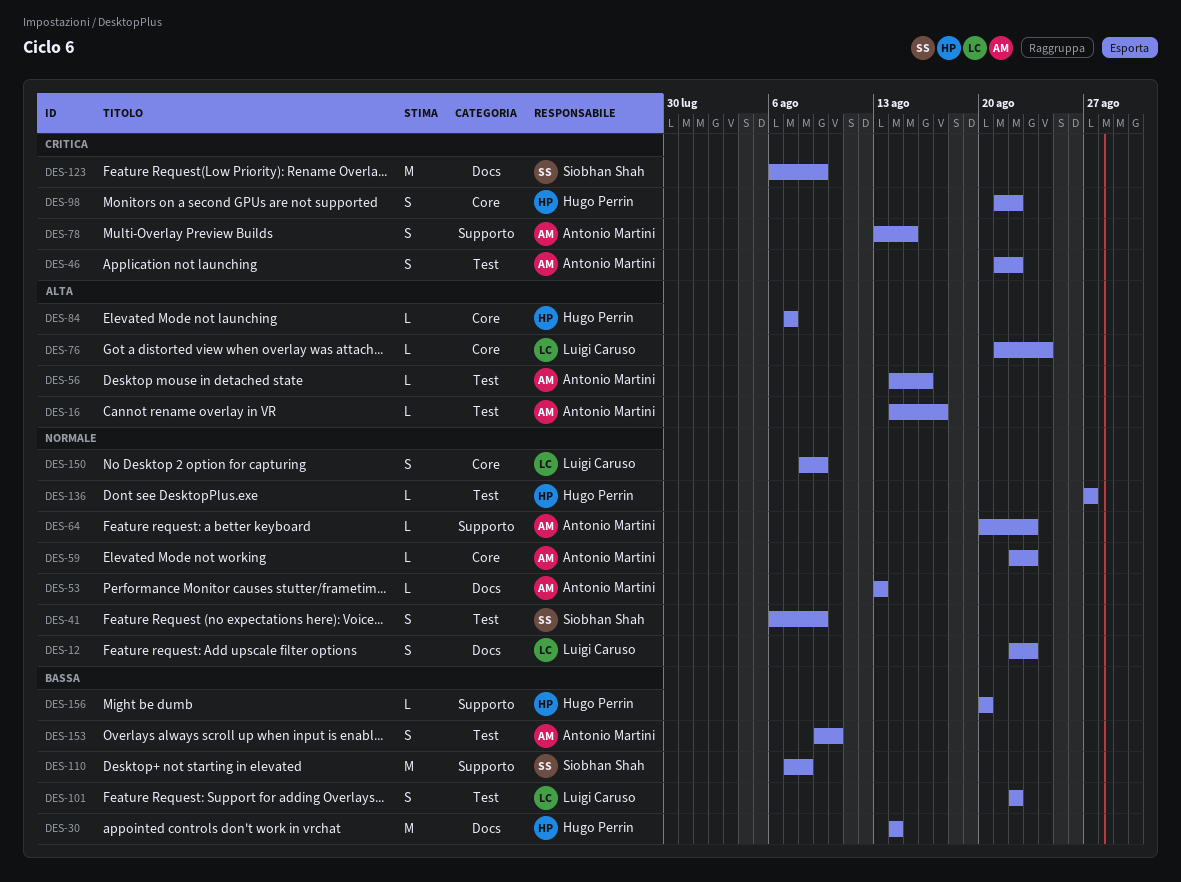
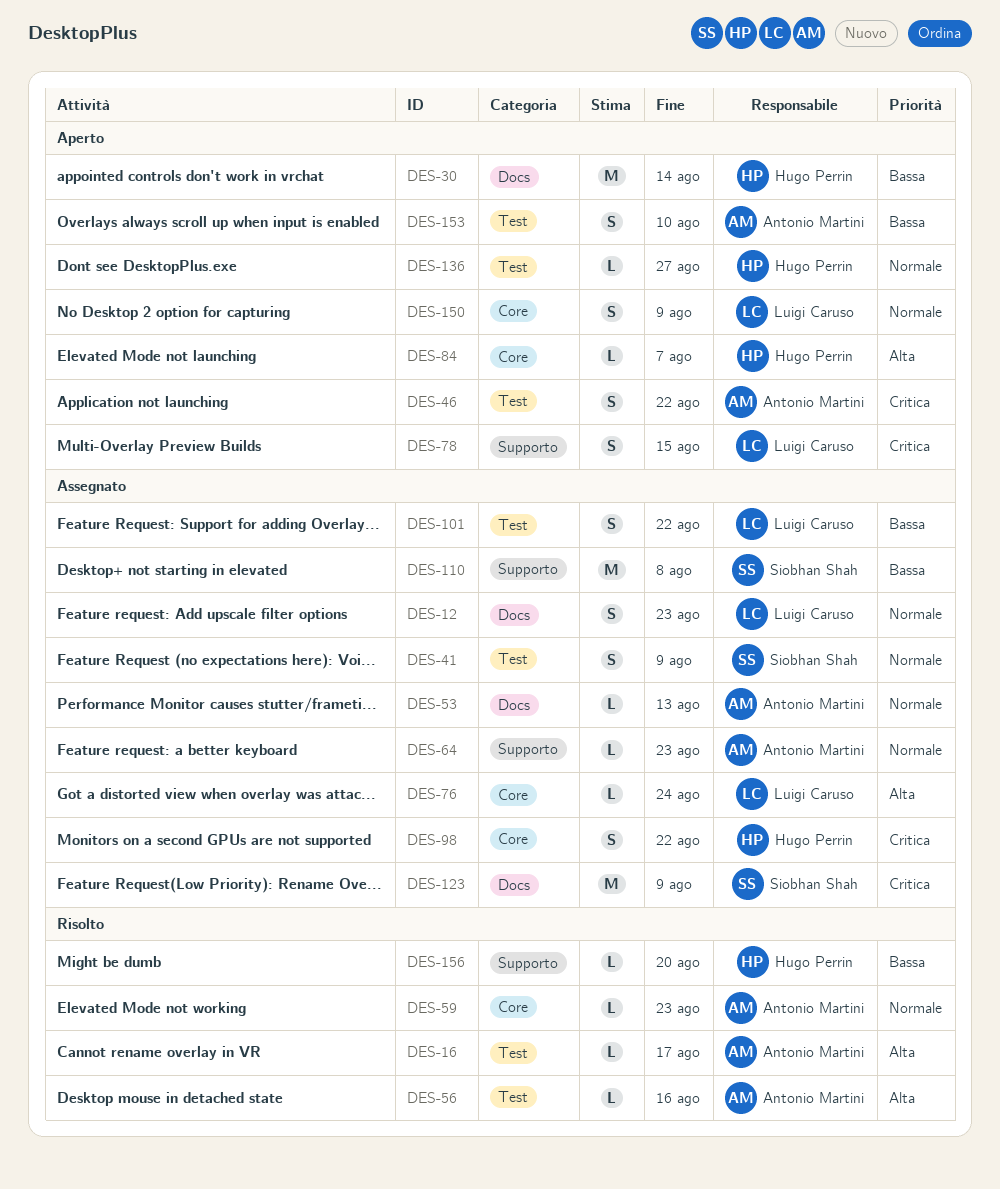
DES-78, owner: Antonio Martini -> Luigi Caruso

